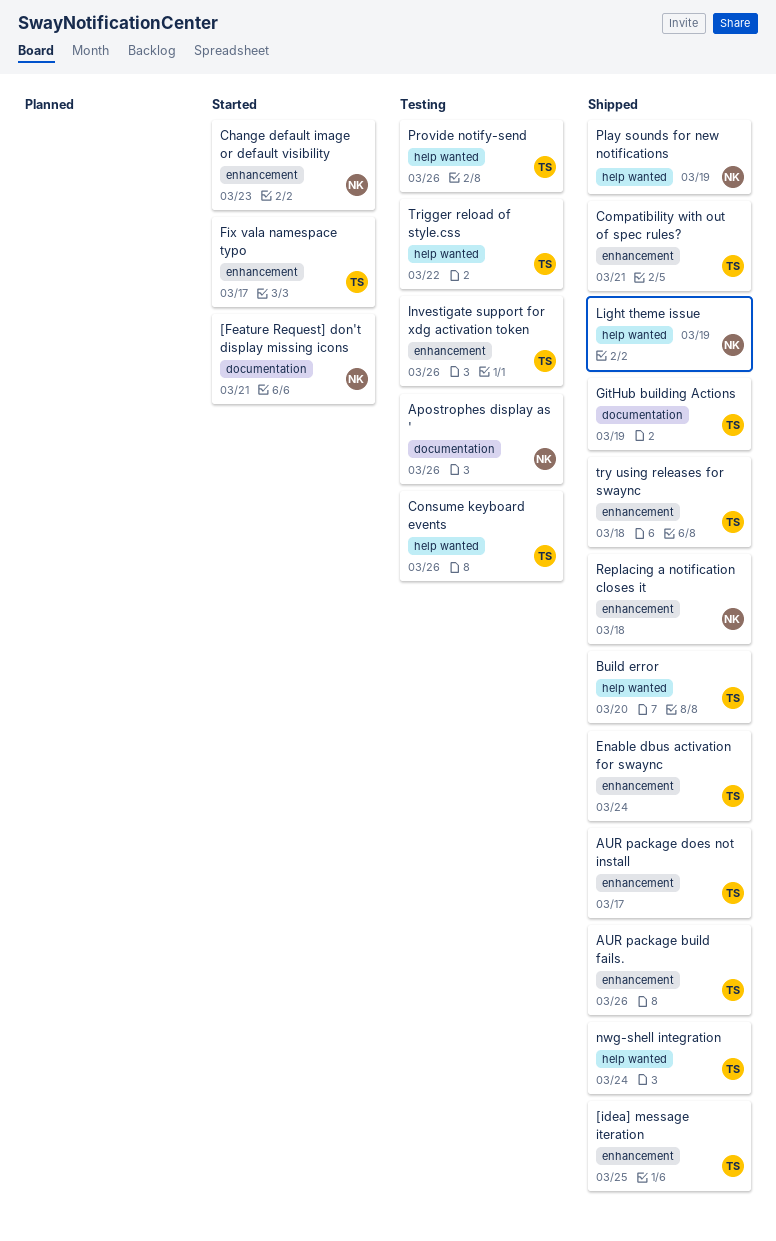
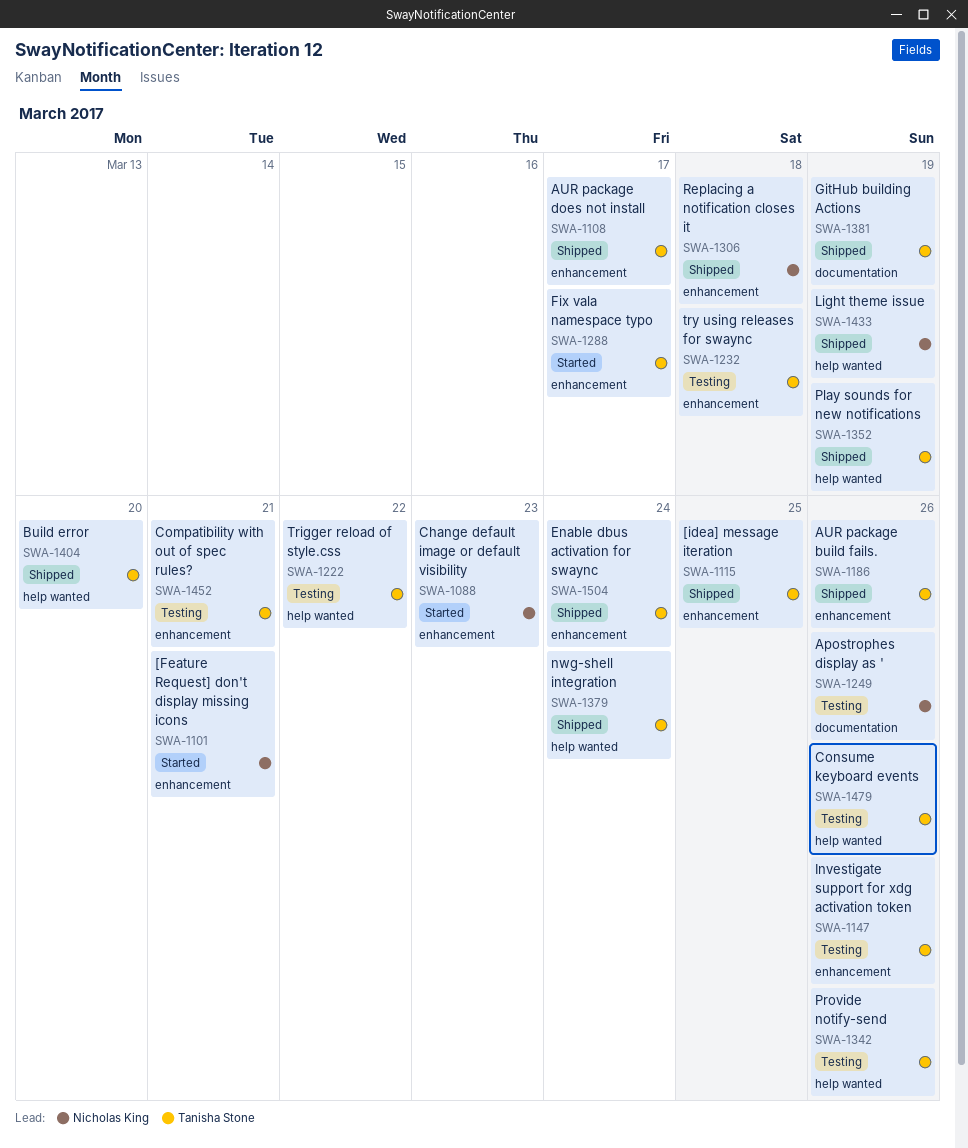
[Feature Request] don't display missing icons, label: documentation -> enhancement
Compatibility with out of spec rules?, status: Shipped -> Testing
Play sounds for new notifications, owner: Nicholas King -> Tanisha Stone
try using releases for swaync, status: Shipped -> Testing

